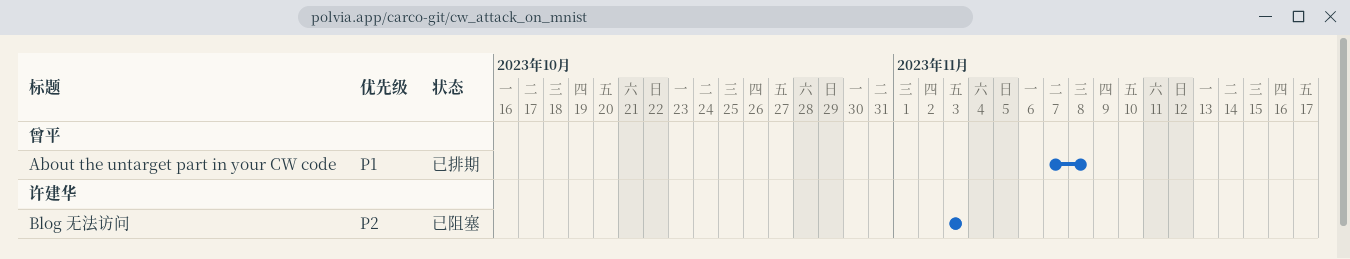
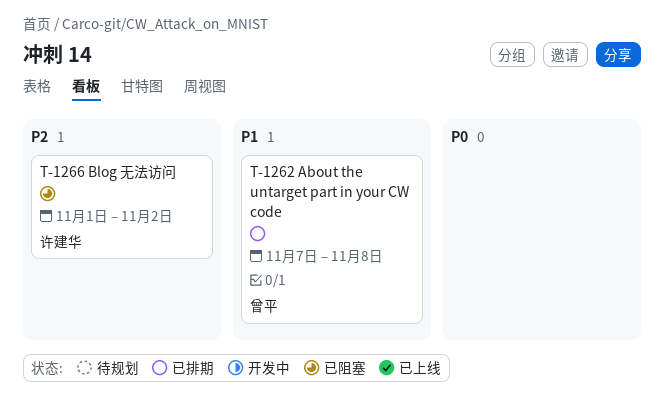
Blog 无法访问, start: Nov 3 -> Nov 1
Blog 无法访问, due: Nov 3 -> Nov 2

